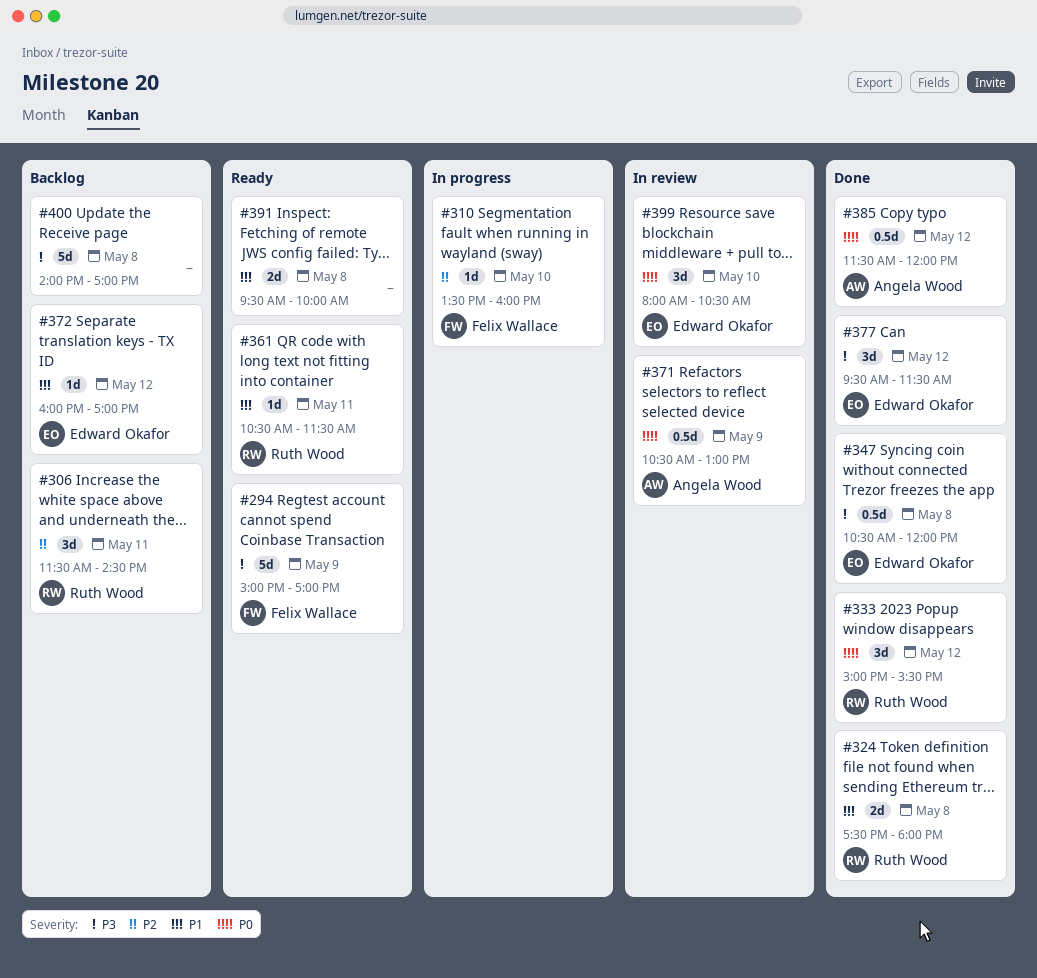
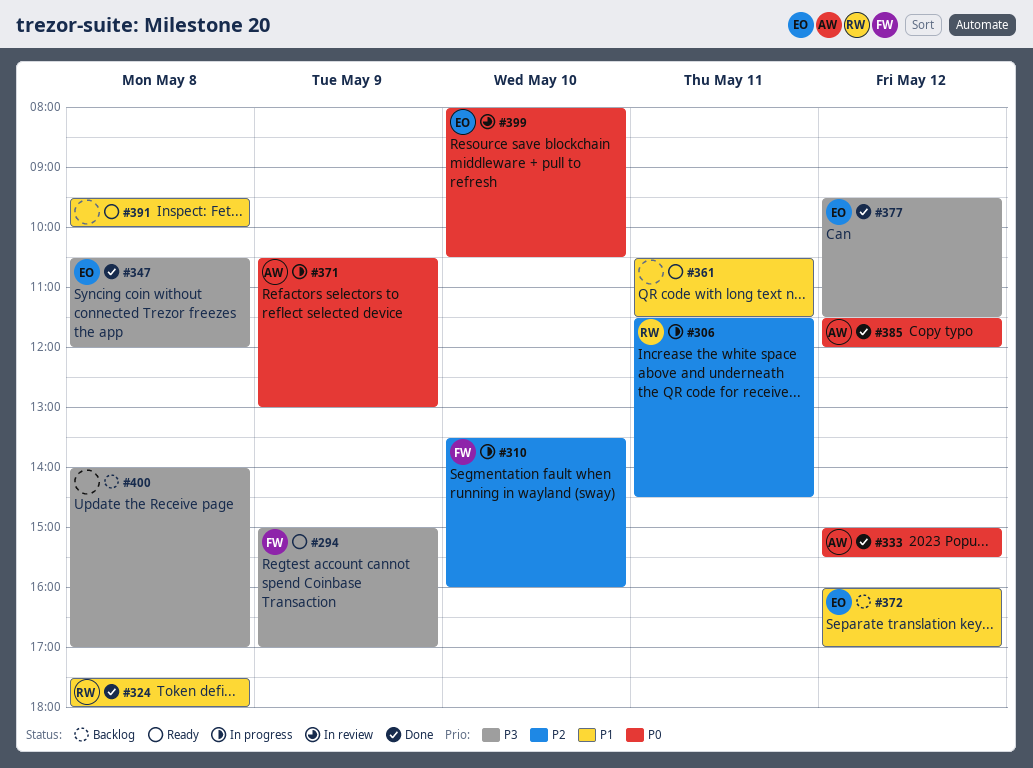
#306, status: Backlog -> In progress
#333, owner: Ruth Wood -> Angela Wood
#361, owner: Ruth Wood -> none
#371, status: In review -> In progress

